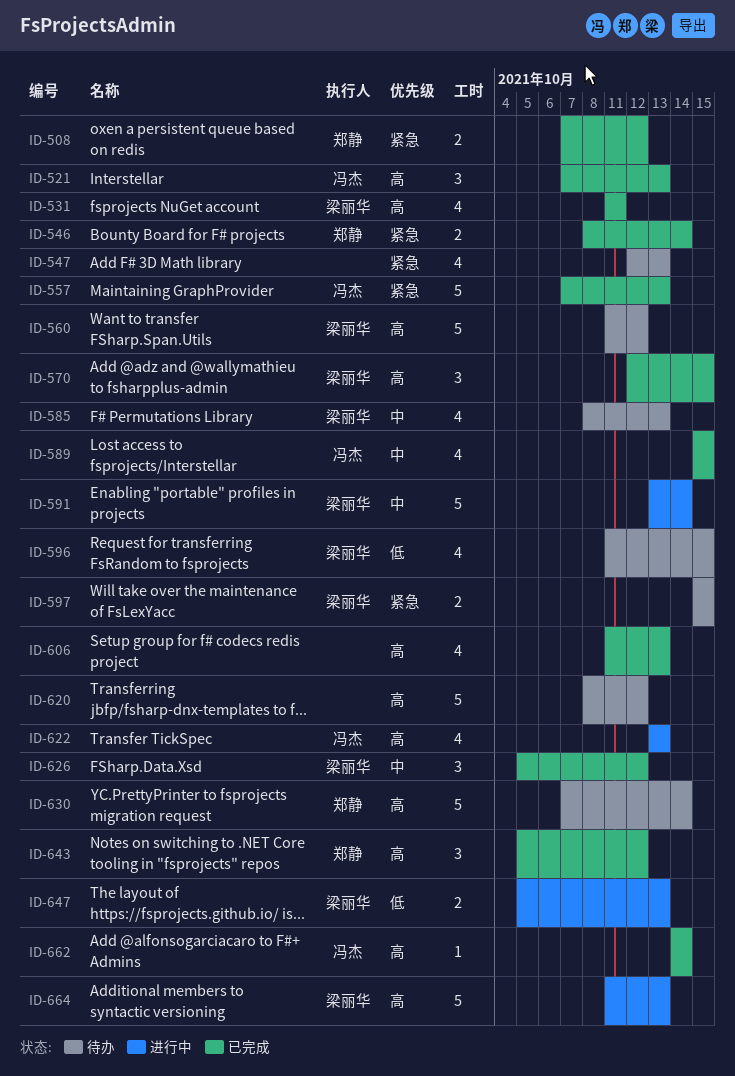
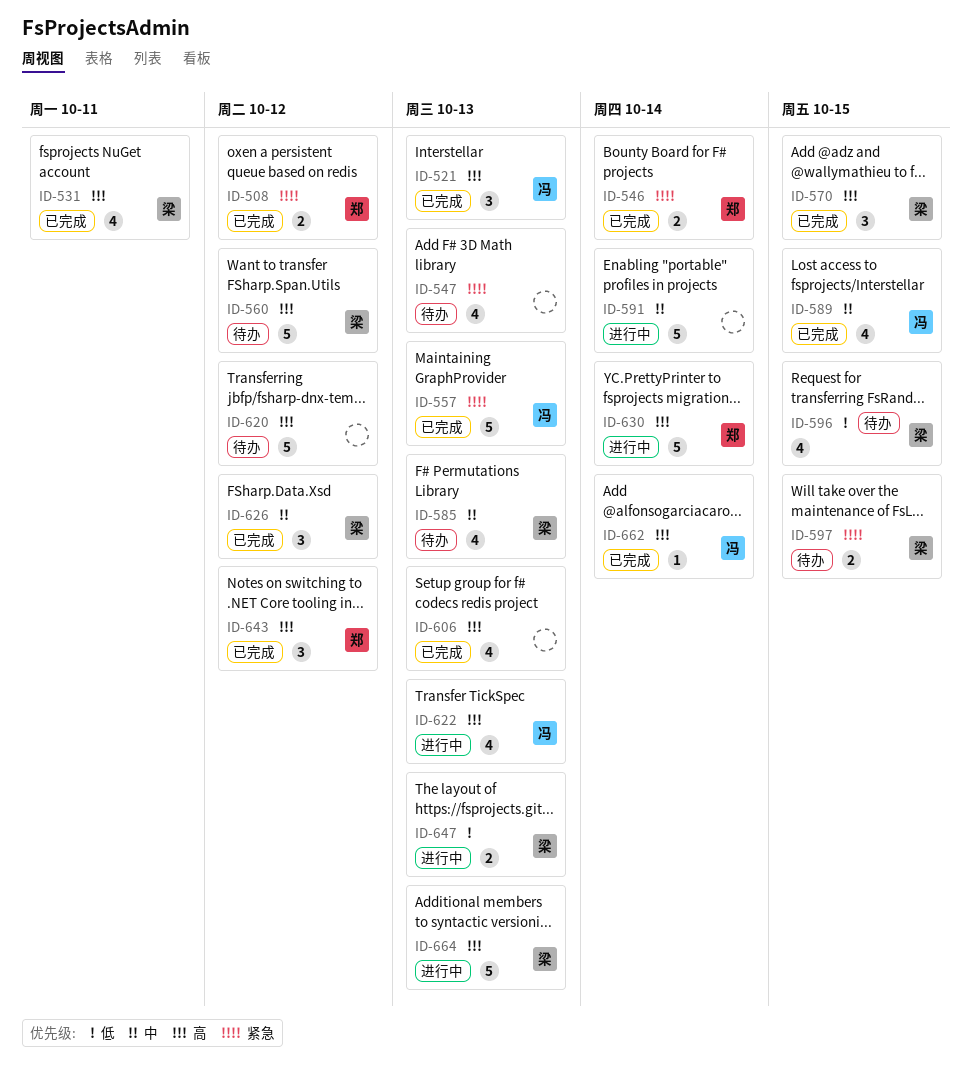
ID-591, owner: 梁丽华 -> none
ID-630, status: 待办 -> 进行中

